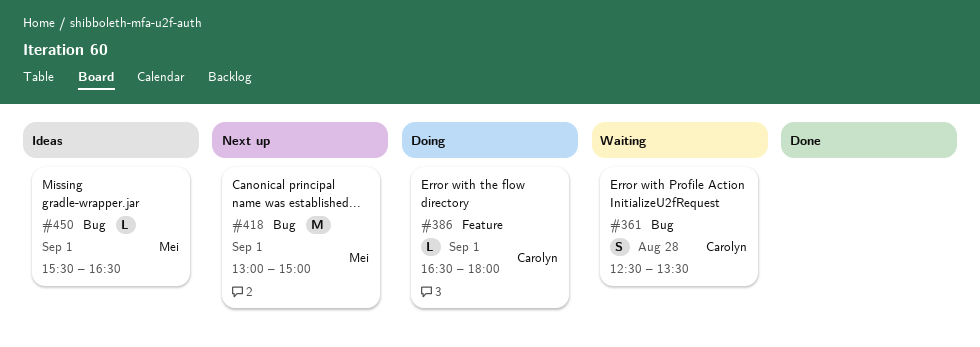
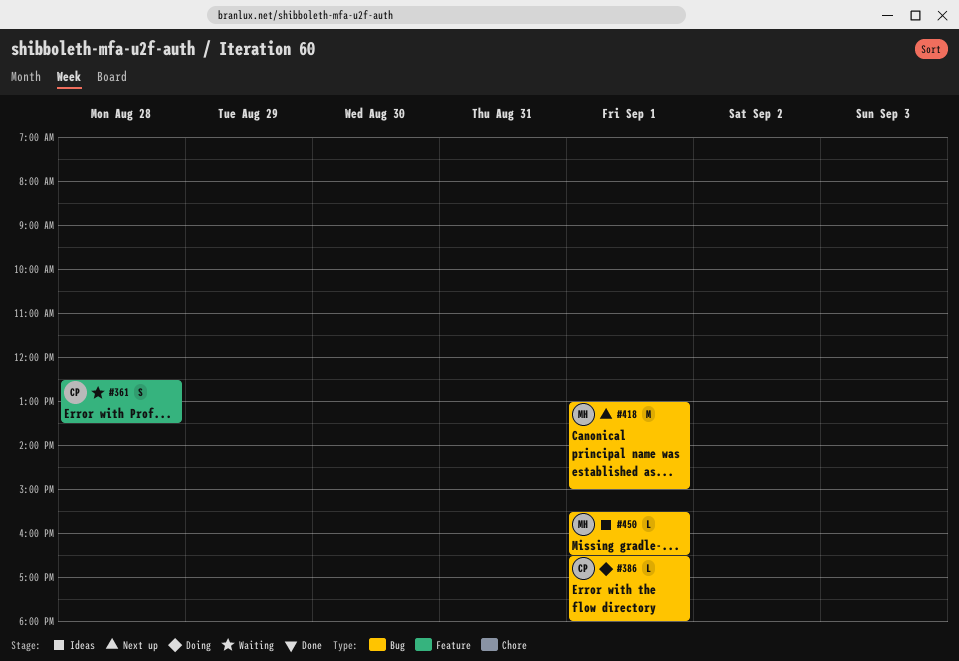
#361, label: Bug -> Feature
#386, label: Feature -> Bug

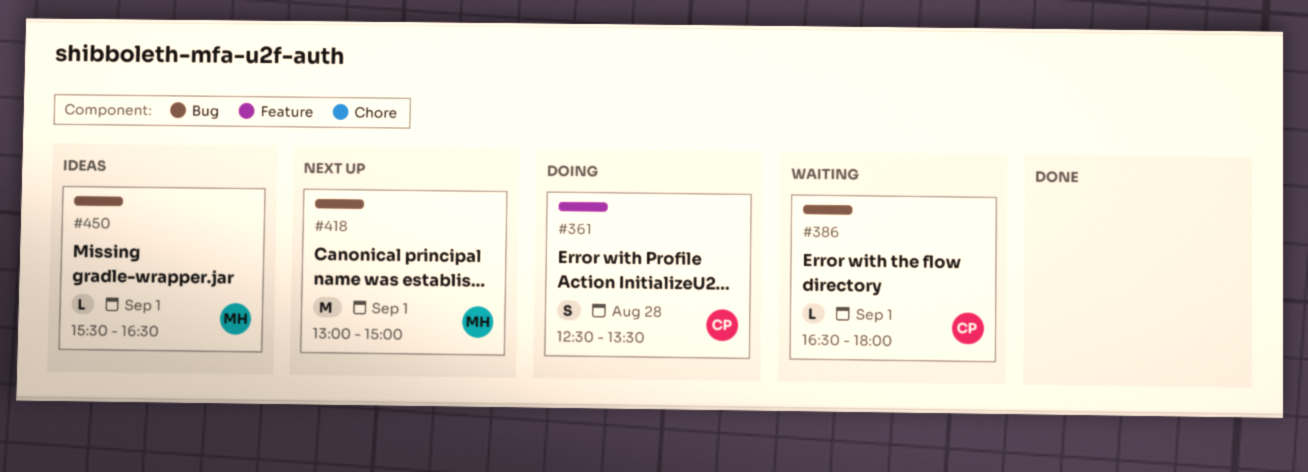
#361, status: Waiting -> Doing
#386, status: Doing -> Waiting

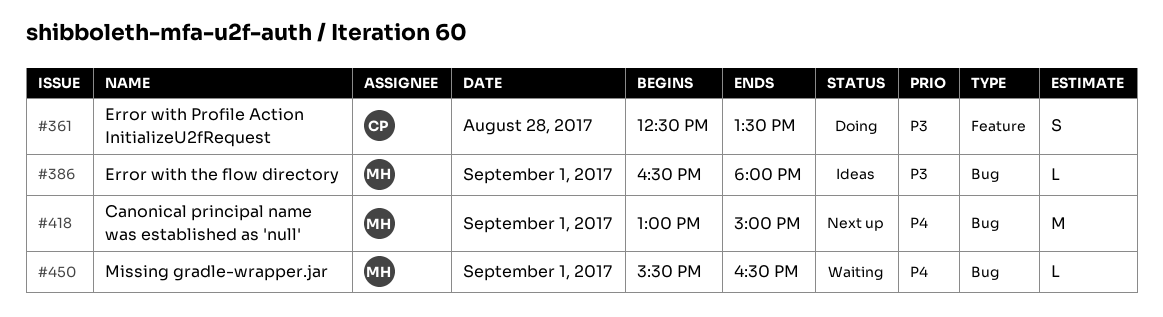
#386, status: Waiting -> Ideas
#386, owner: CP -> MH
#450, status: Ideas -> Waiting

